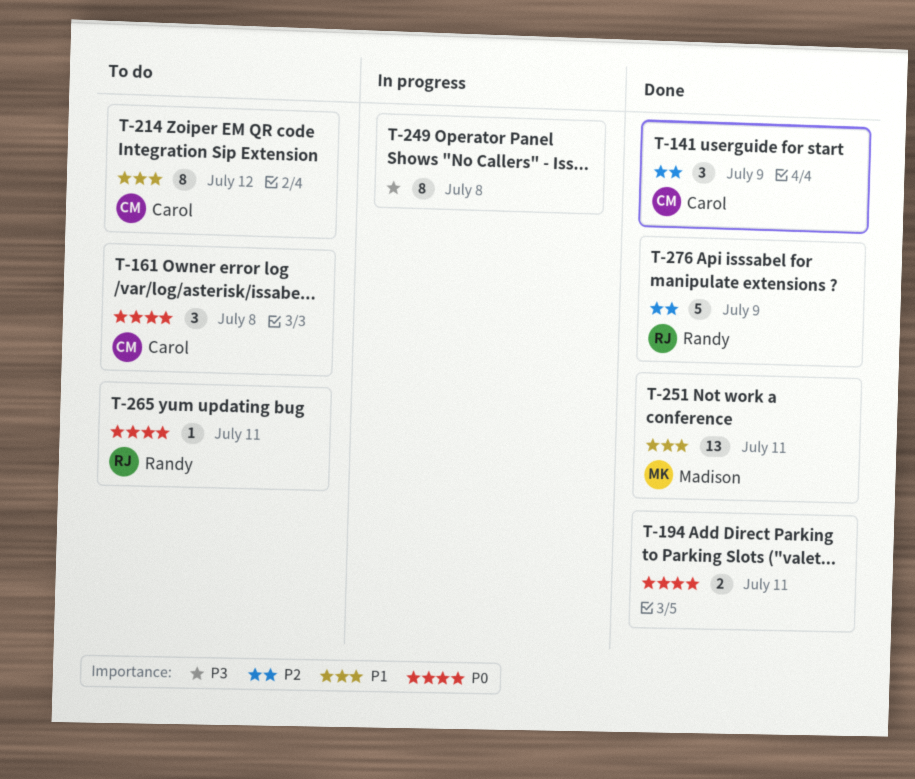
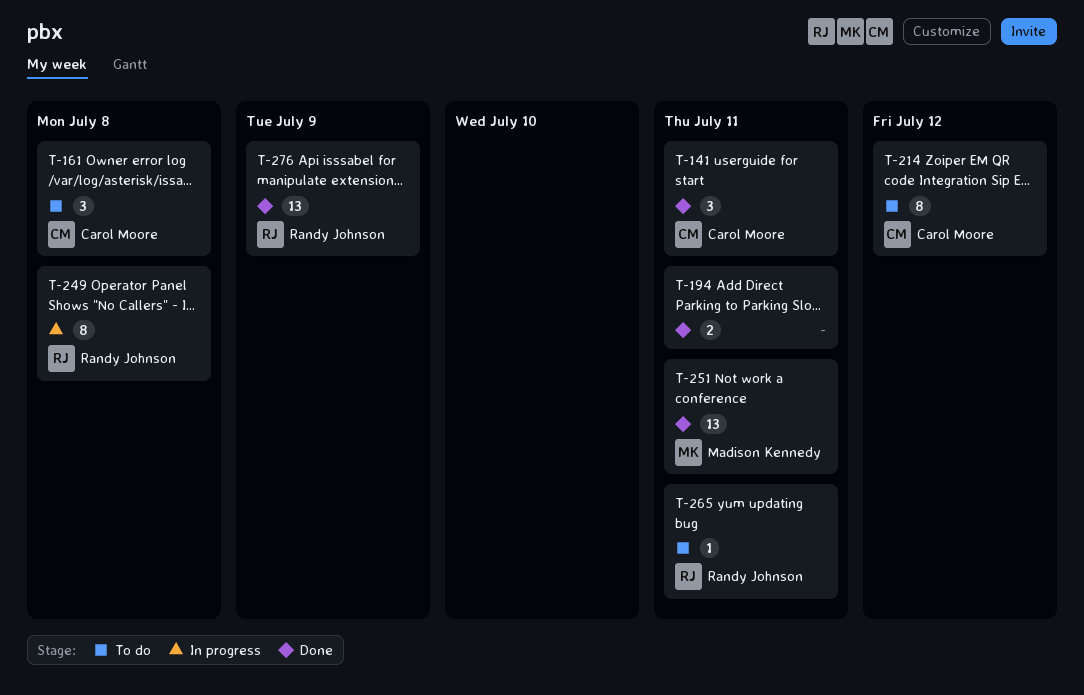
T-141, due: Jul 9 -> Jul 11
T-249, owner: none -> Randy Johnson
T-276, estimate: 5 -> 13

